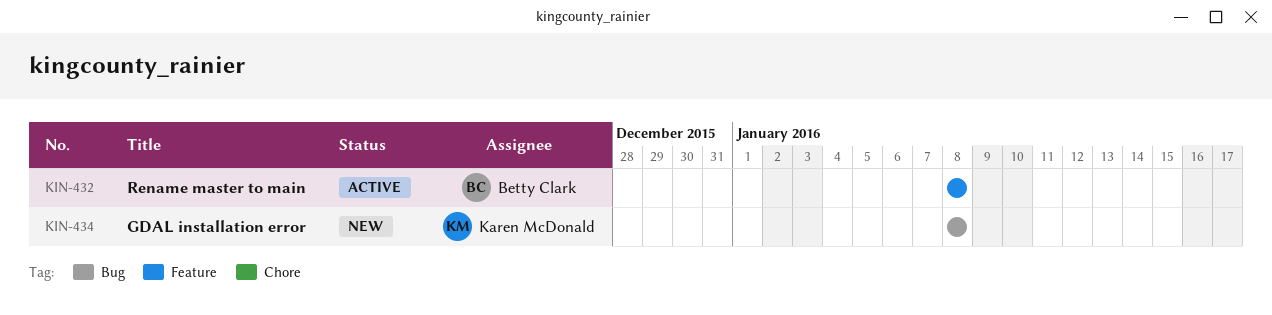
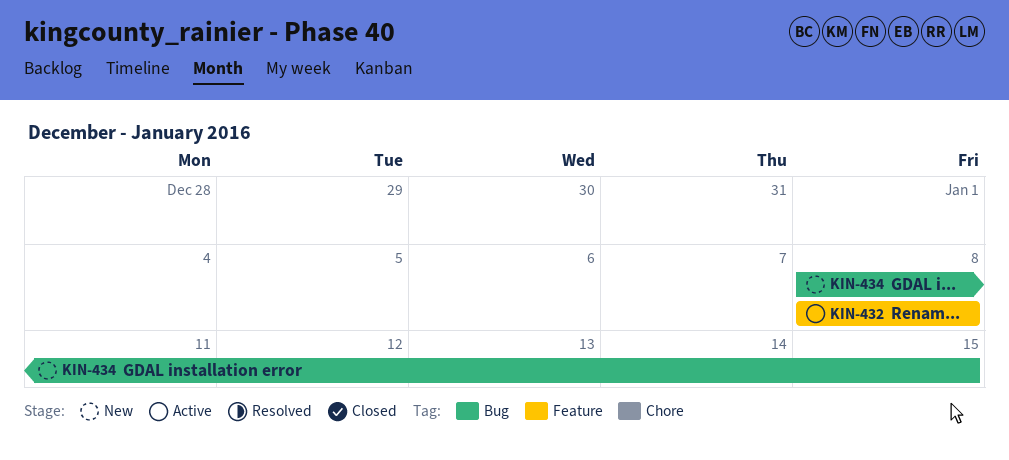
KIN-434, due: Jan 8 -> Jan 15

